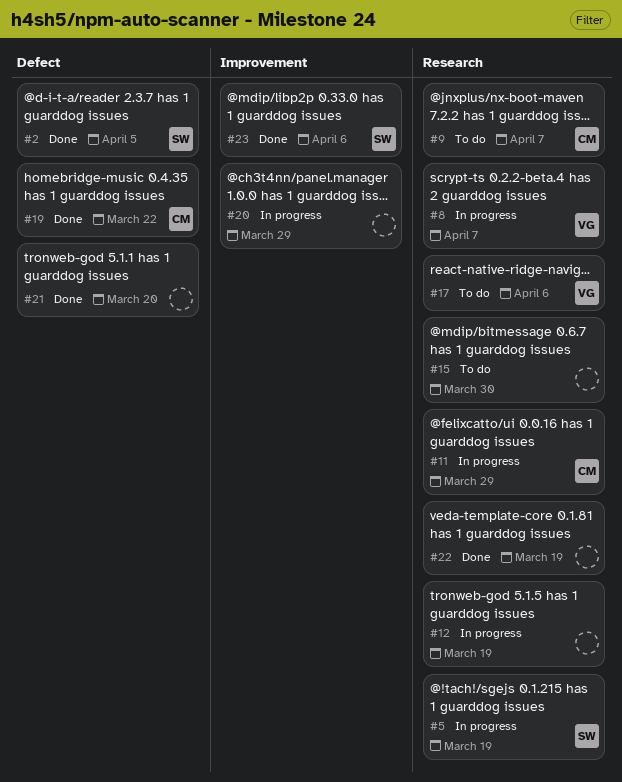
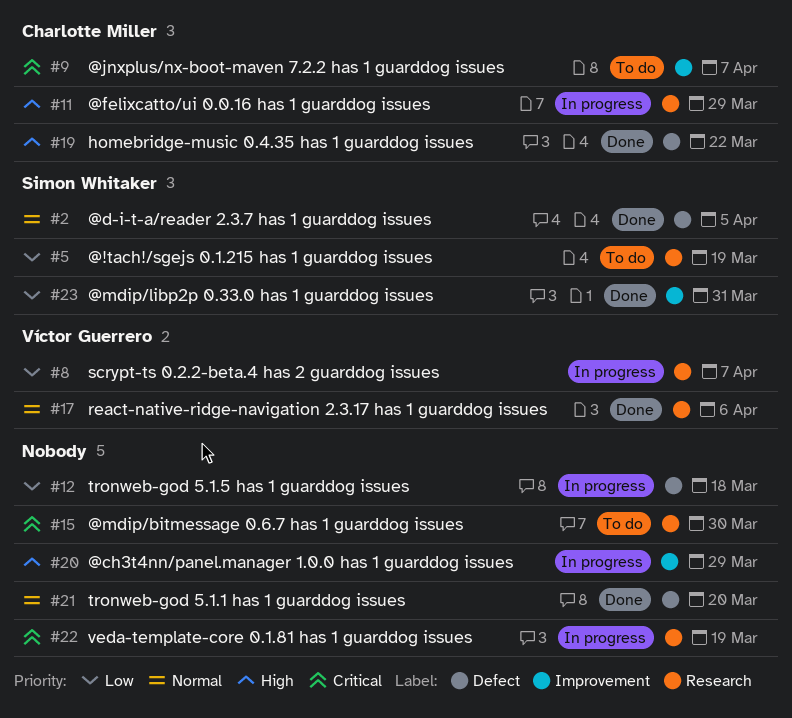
#5, status: In progress -> To do
#9, label: Research -> Improvement
#12, label: Research -> Defect
#12, due: Mar 19 -> Mar 18
#17, status: To do -> Done
#22, status: Done -> In progress
#23, due: Apr 6 -> Mar 31

